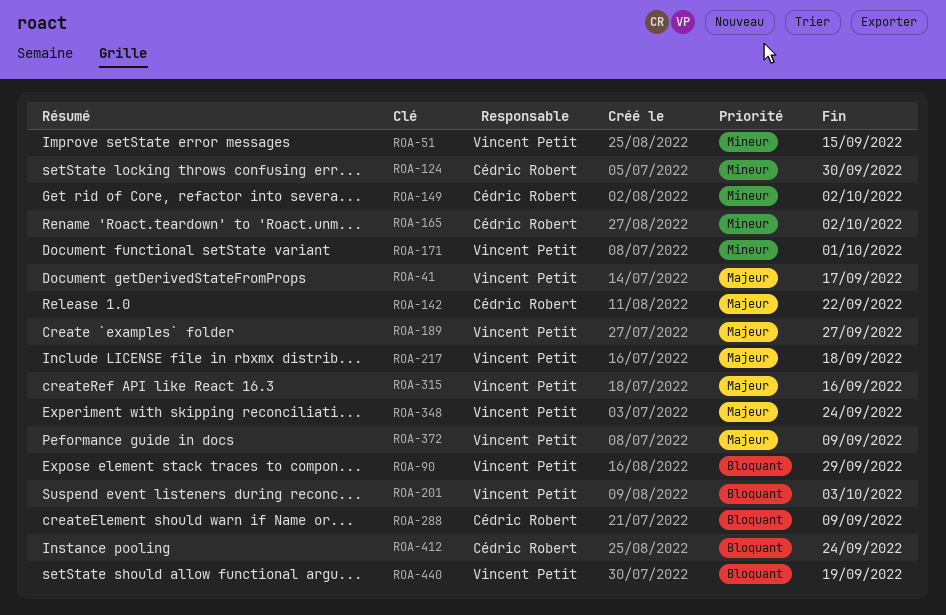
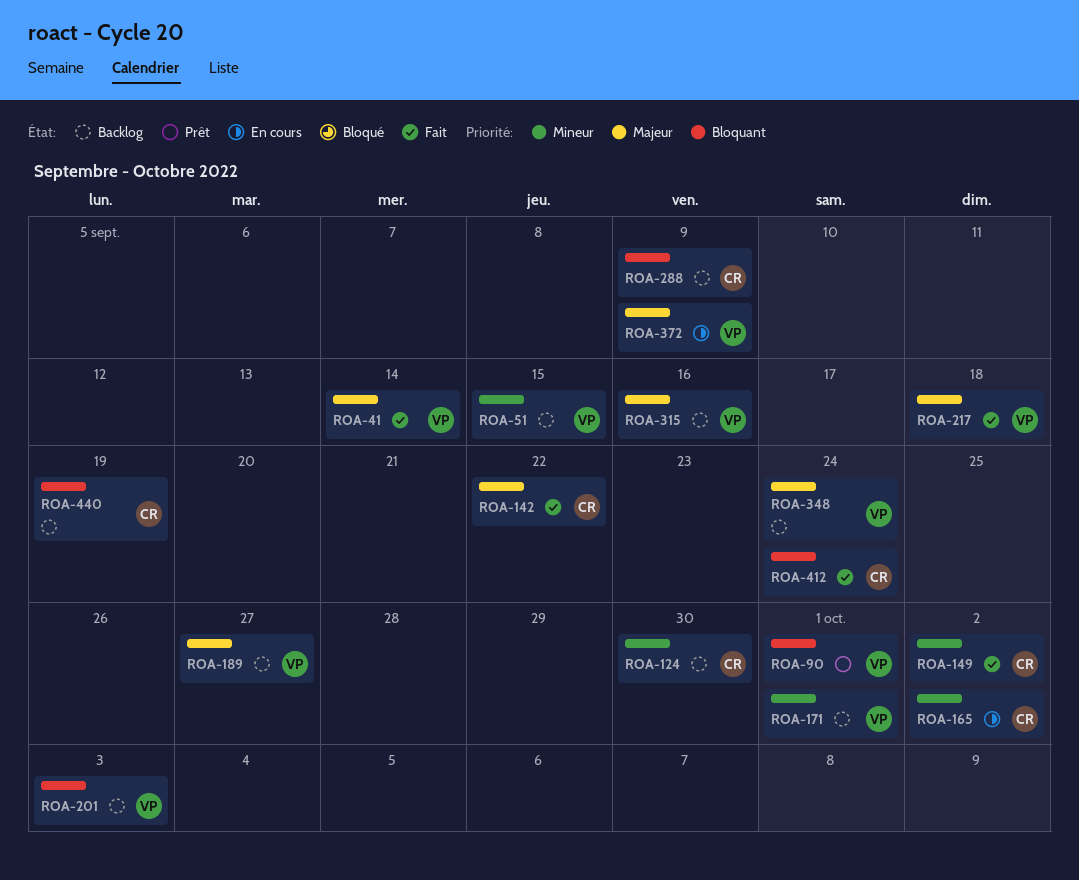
ROA-41, due: Sep 17 -> Sep 14
ROA-90, due: Sep 29 -> Oct 1
ROA-440, owner: Vincent Petit -> Cédric Robert

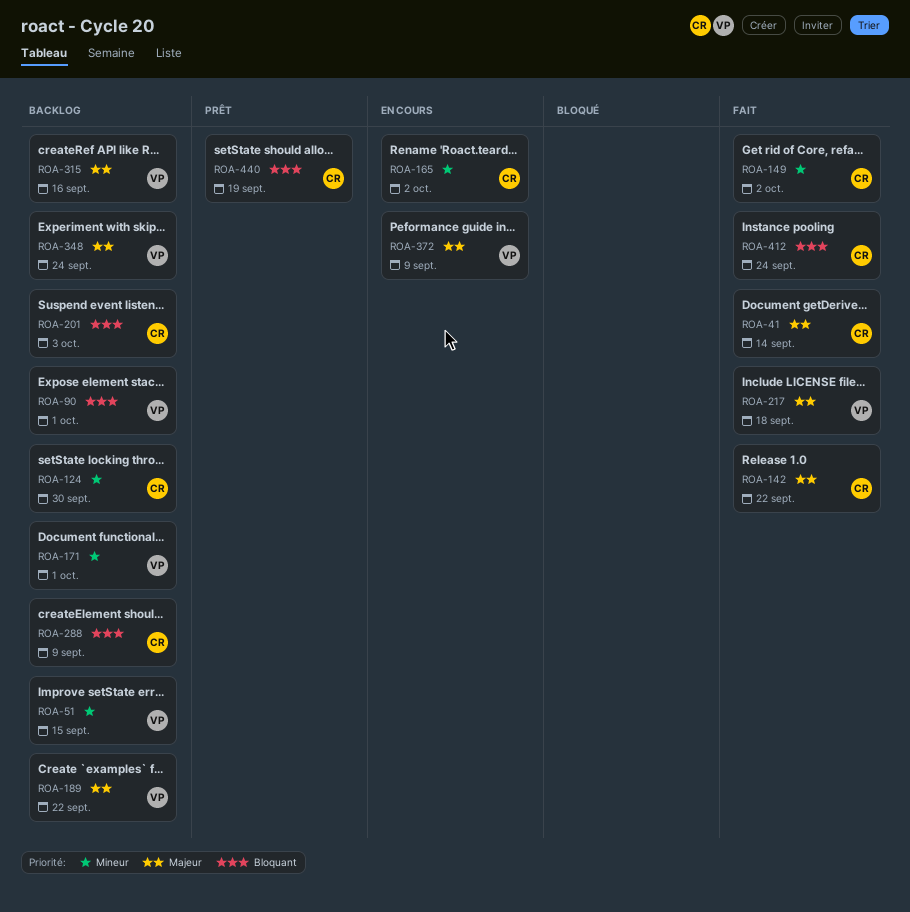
ROA-41, owner: VP -> CR
ROA-90, status: Prêt -> Backlog
ROA-189, due: Sep 27 -> Sep 22
ROA-201, owner: VP -> CR
ROA-440, status: Backlog -> Prêt

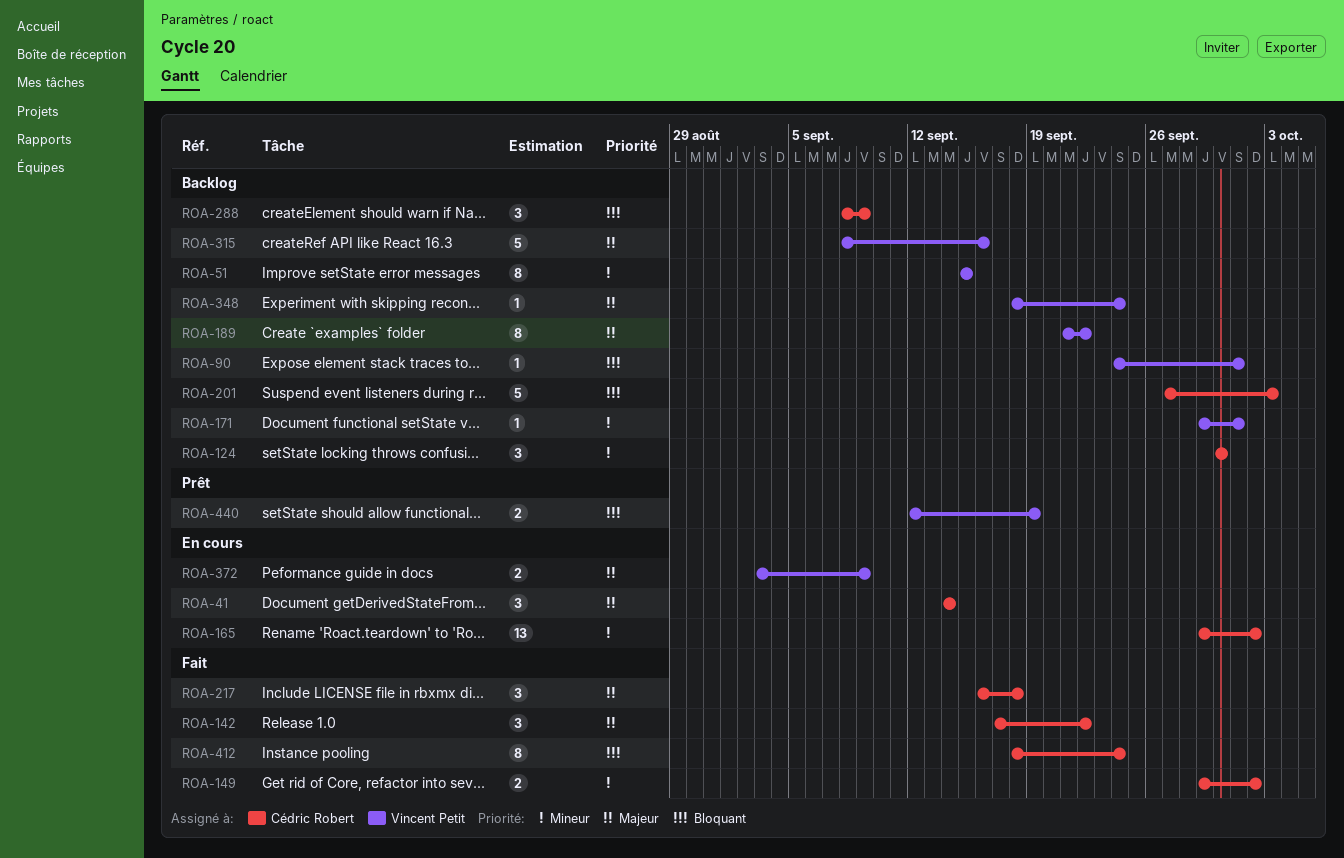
ROA-41, status: Fait -> En cours
ROA-217, owner: Vincent Petit -> Cédric Robert
ROA-440, owner: Cédric Robert -> Vincent Petit

